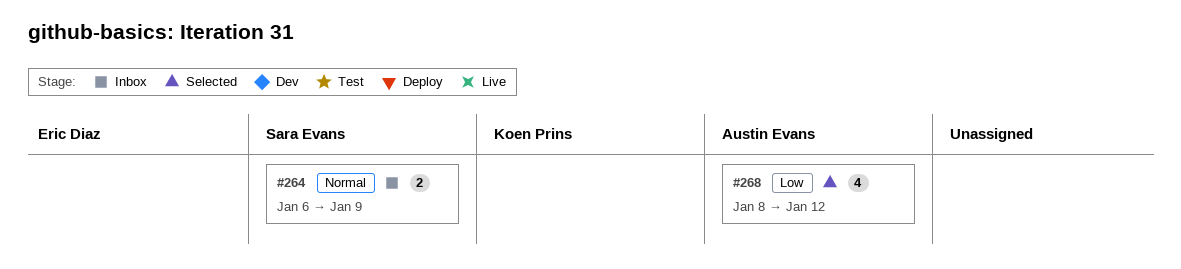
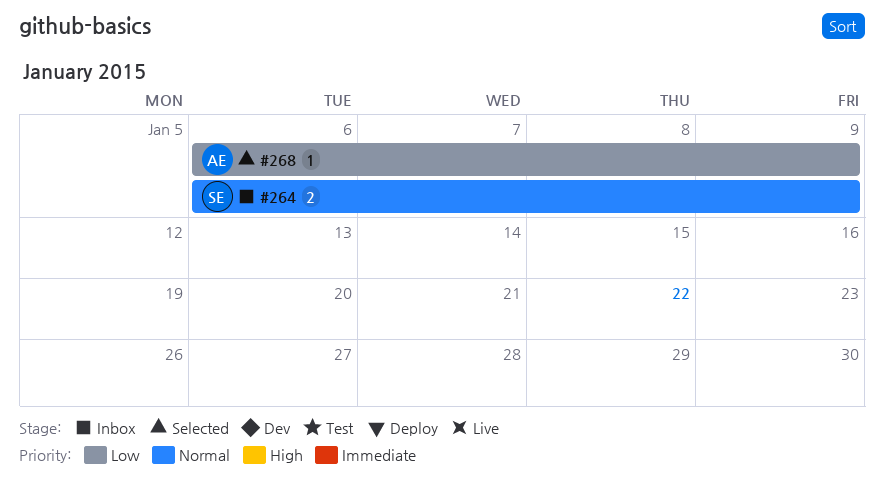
#268, estimate: 4 -> 1
#268, start: Jan 8 -> Jan 6
#268, due: Jan 12 -> Jan 9

